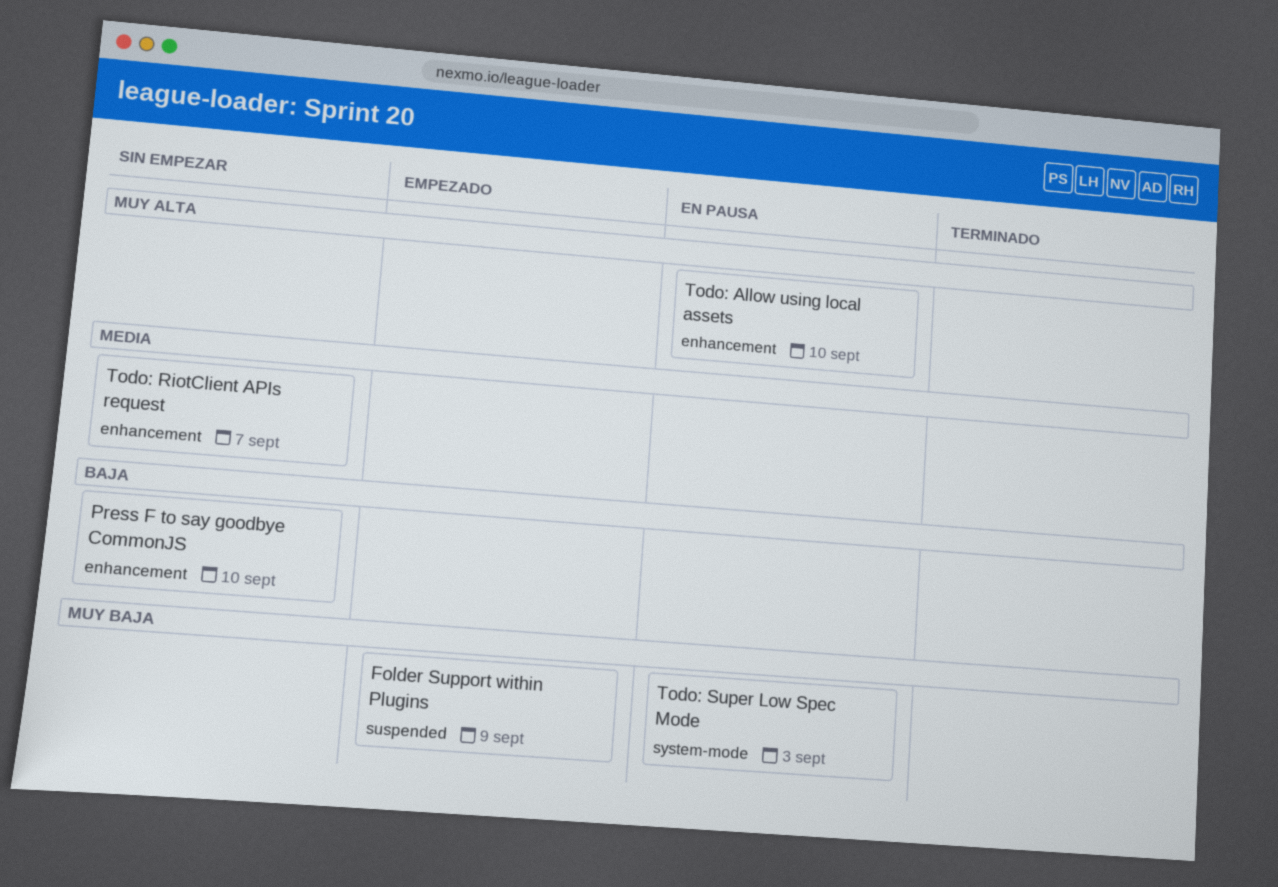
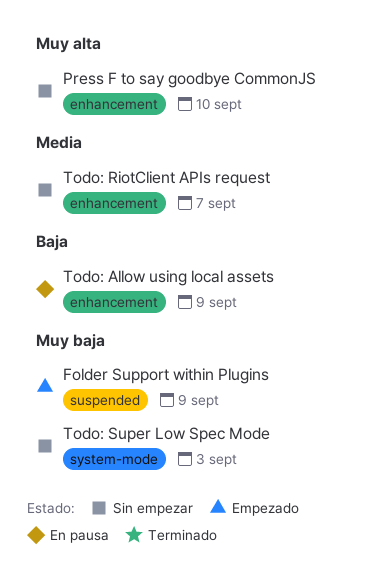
Press F to say goodbye CommonJS, priority: Baja -> Muy alta
Todo: Allow using local assets, priority: Muy alta -> Baja
Todo: Allow using local assets, due: Sep 10 -> Sep 9
Todo: Super Low Spec Mode, status: En pausa -> Sin empezar

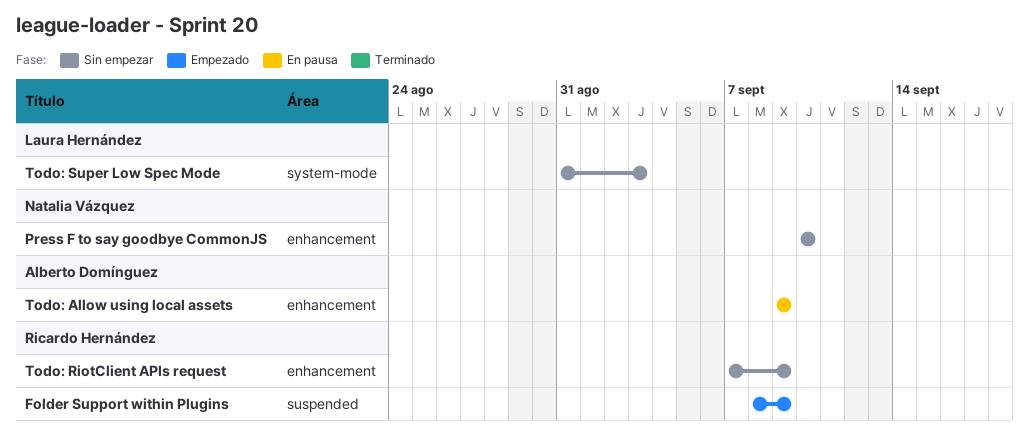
Todo: RiotClient APIs request, due: Sep 7 -> Sep 9

